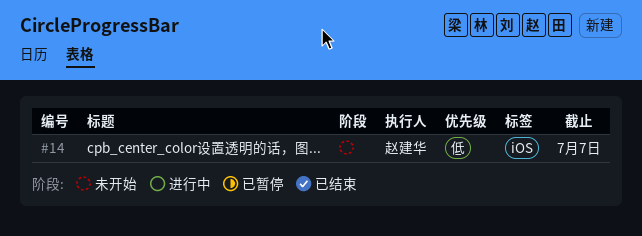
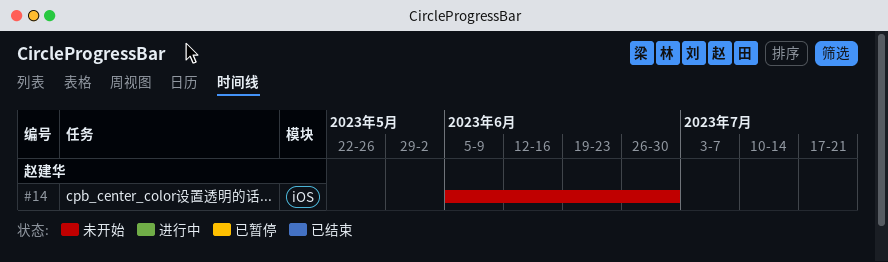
#14, due: Jul 7 -> Jun 30

